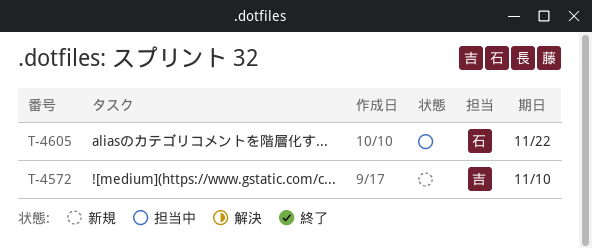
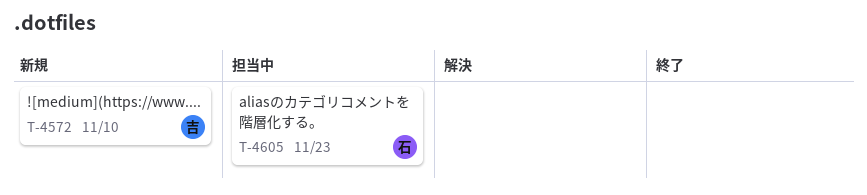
T-4605, due: Nov 22 -> Nov 23

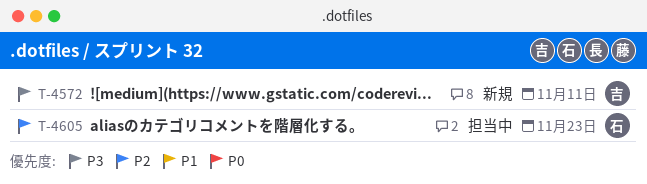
T-4572, due: Nov 10 -> Nov 11

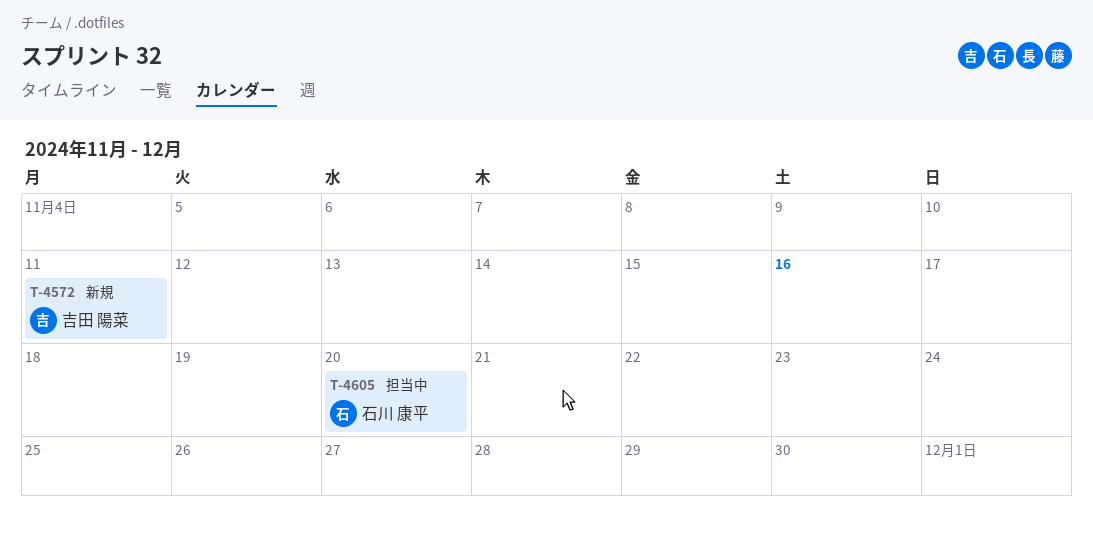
T-4605, due: Nov 23 -> Nov 20

